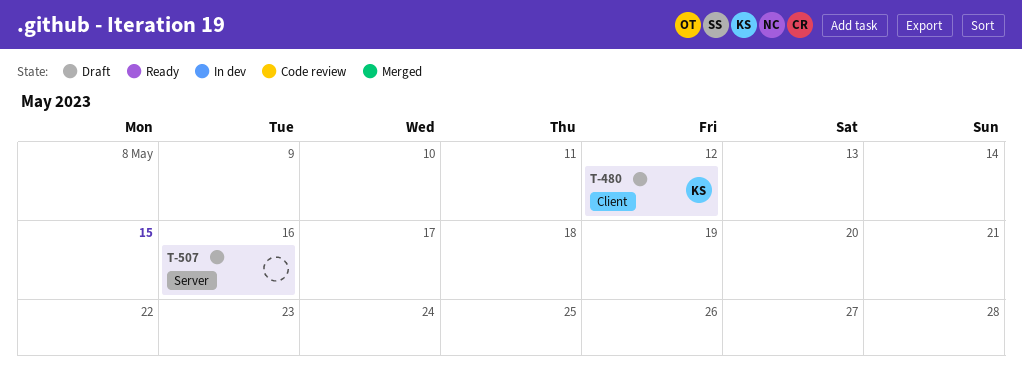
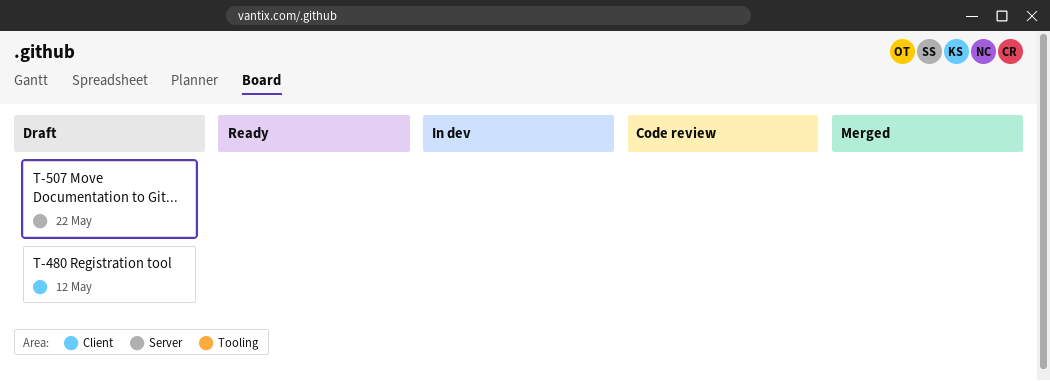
T-507, due: May 16 -> May 22

